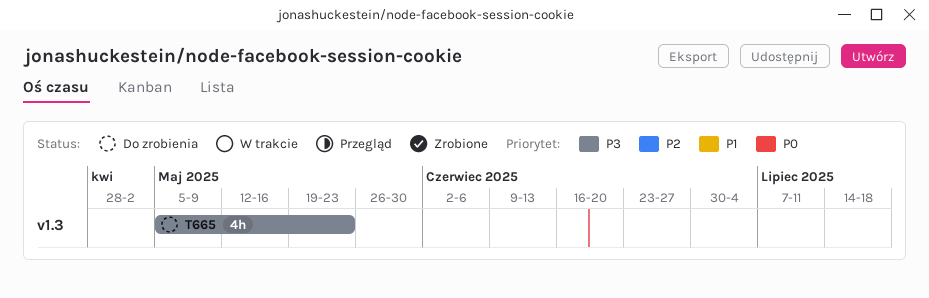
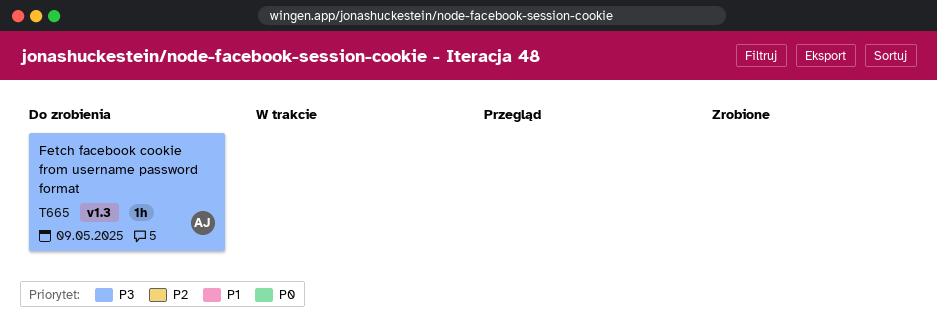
T665, estimate: 4h -> 1h
T665, due: May 23 -> May 9

